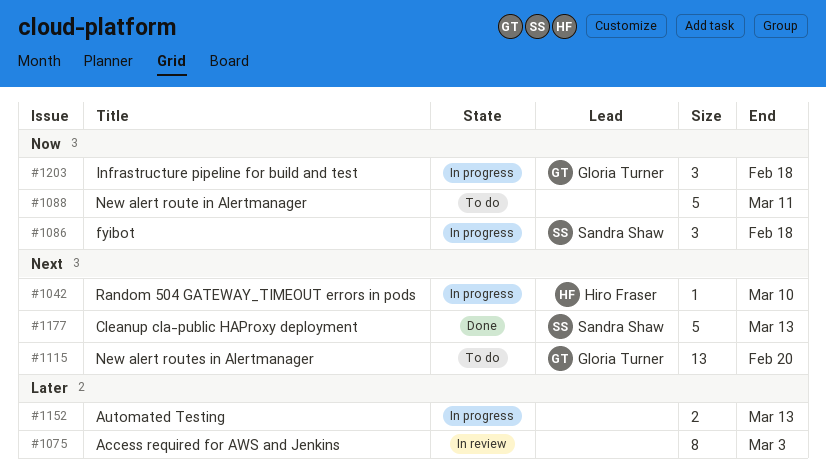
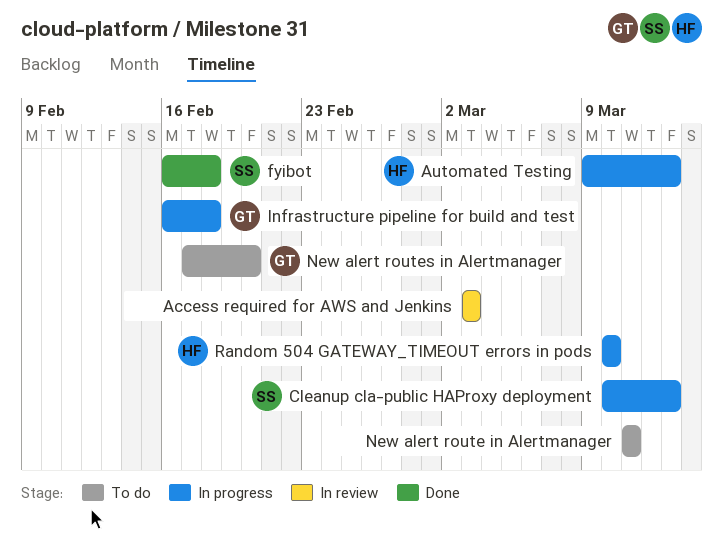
Automated Testing, owner: none -> Hiro Fraser
Cleanup cla-public HAProxy deployment, status: Done -> In progress
fyibot, status: In progress -> Done

